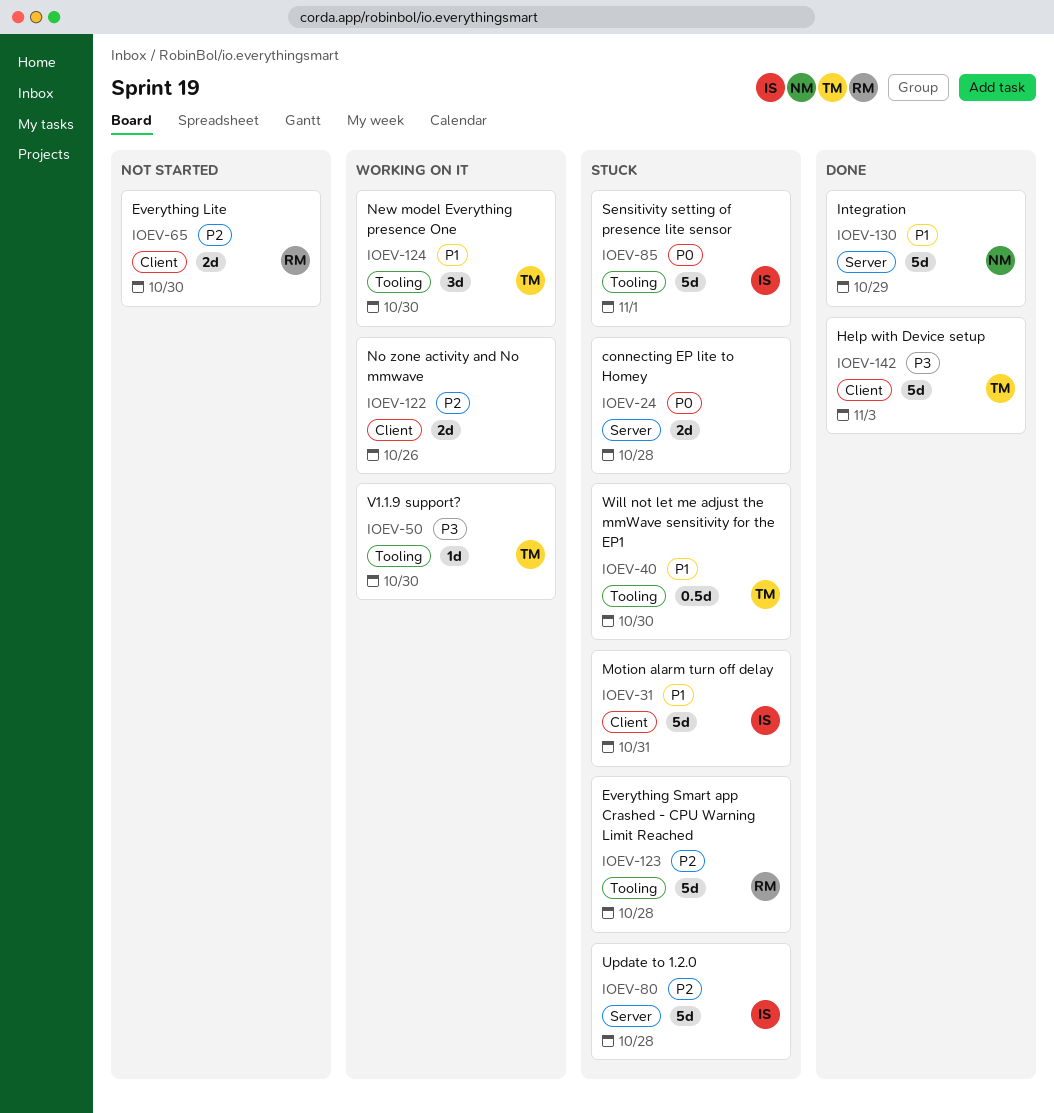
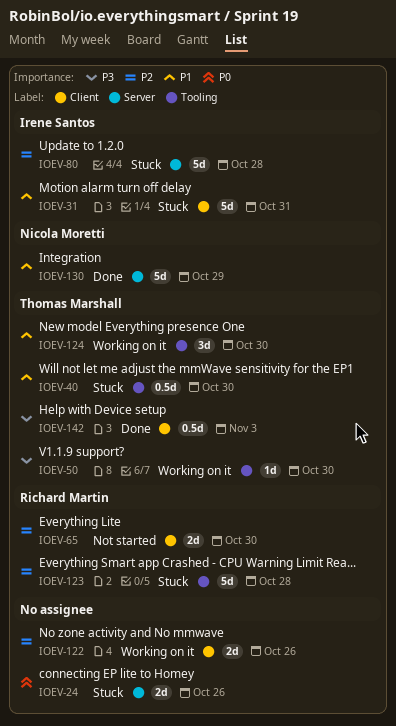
IOEV-24, due: Oct 28 -> Oct 26
IOEV-85: present -> none
IOEV-142, estimate: 5d -> 0.5d

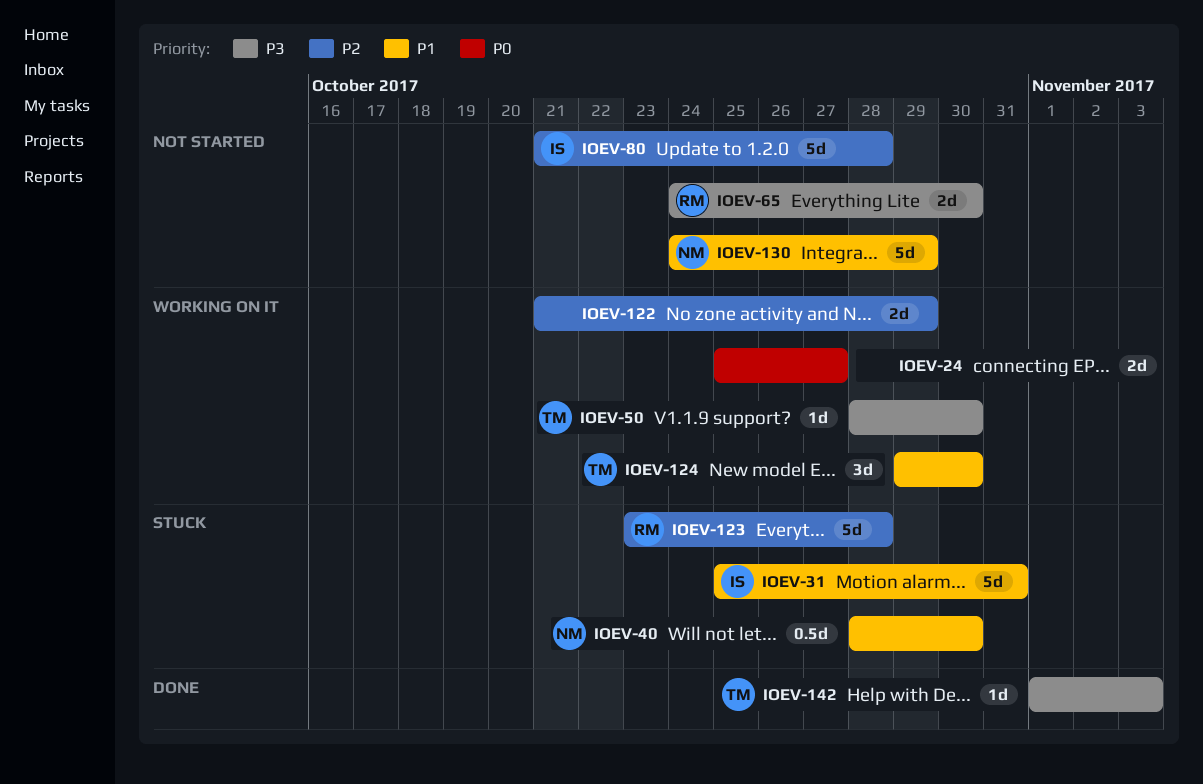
IOEV-24, status: Stuck -> Working on it
IOEV-24, due: Oct 26 -> Oct 27
IOEV-40, owner: Thomas Marshall -> Nicola Moretti
IOEV-65, priority: P2 -> P3
IOEV-80, status: Stuck -> Not started
IOEV-122, due: Oct 26 -> Oct 29
IOEV-130, status: Done -> Not started
IOEV-142, estimate: 0.5d -> 1d

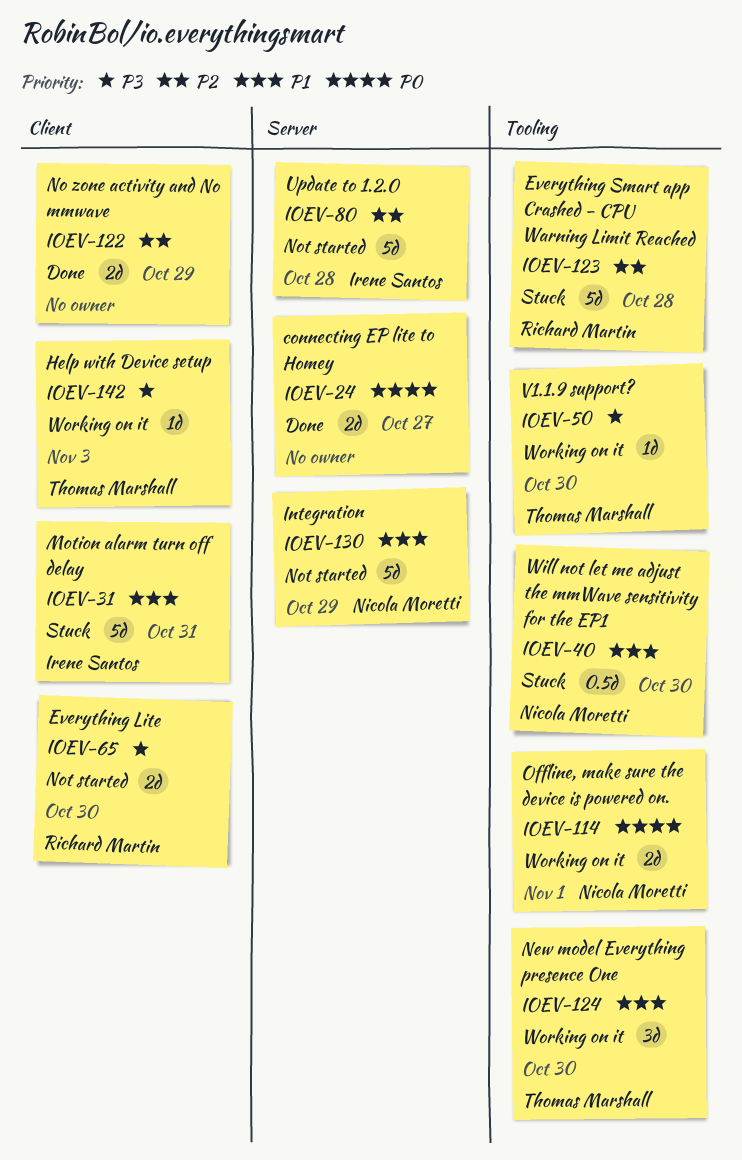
IOEV-24, status: Working on it -> Done
IOEV-114: none -> present
IOEV-122, status: Working on it -> Done
IOEV-142, status: Done -> Working on it

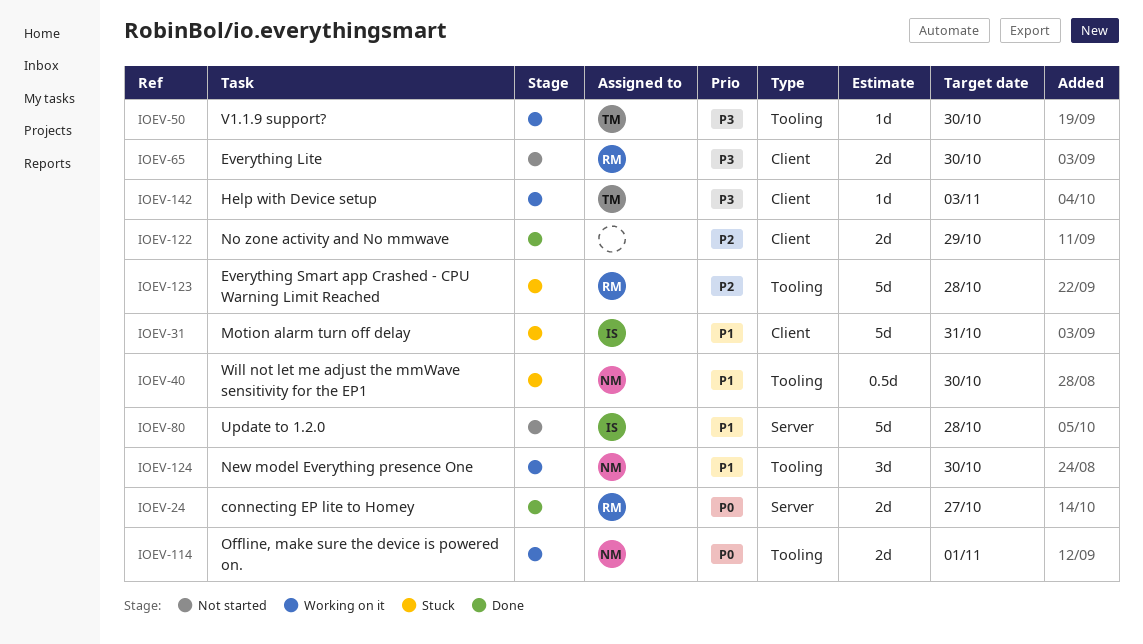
IOEV-24, owner: none -> Richard Martin
IOEV-80, priority: P2 -> P1
IOEV-124, owner: Thomas Marshall -> Nicola Moretti
IOEV-130: present -> none

